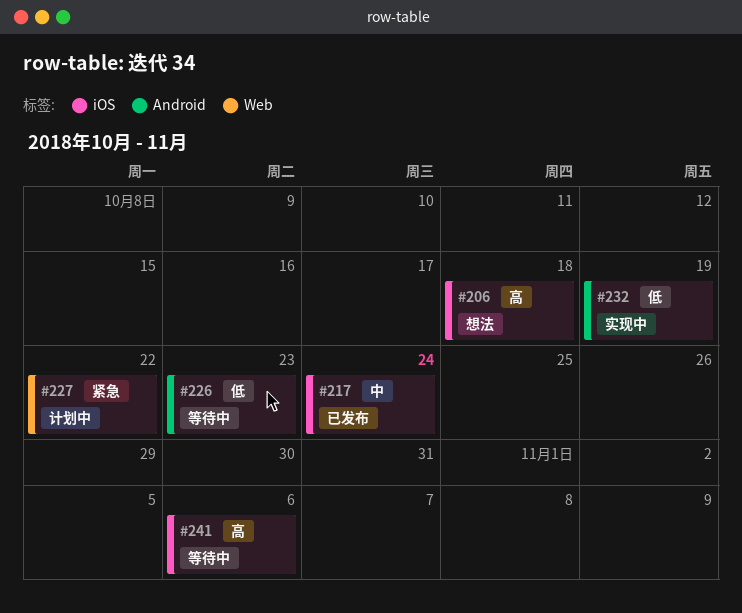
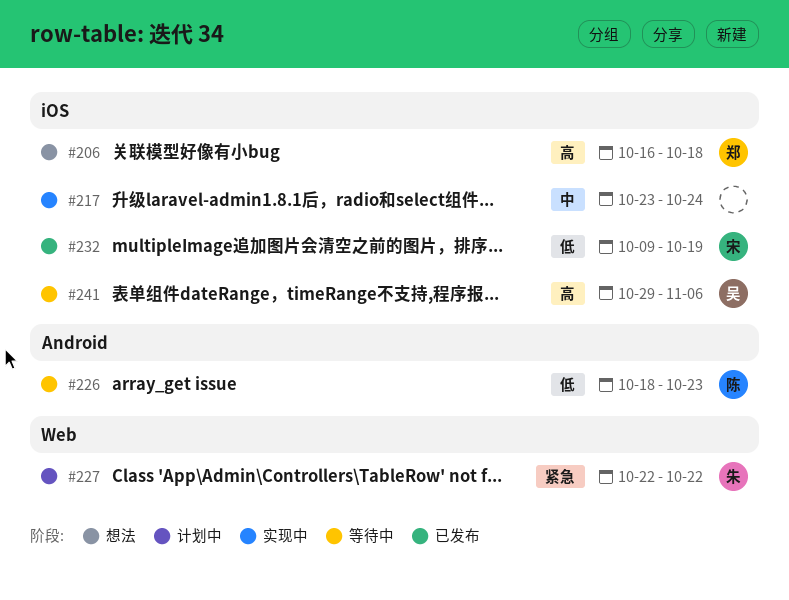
#217, status: 已发布 -> 实现中
#232, status: 实现中 -> 已发布
#232, label: Android -> iOS

